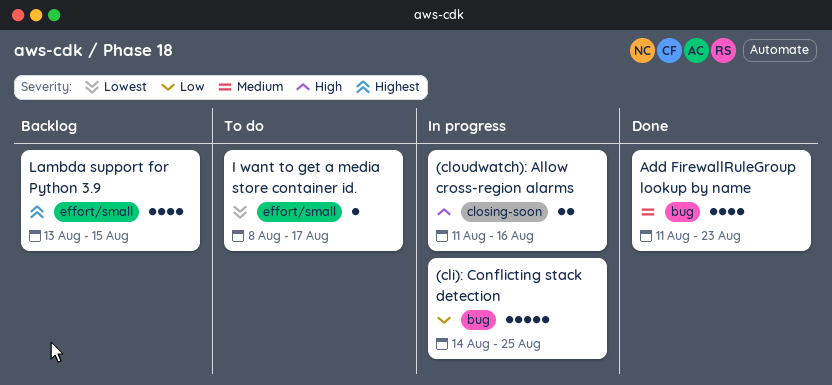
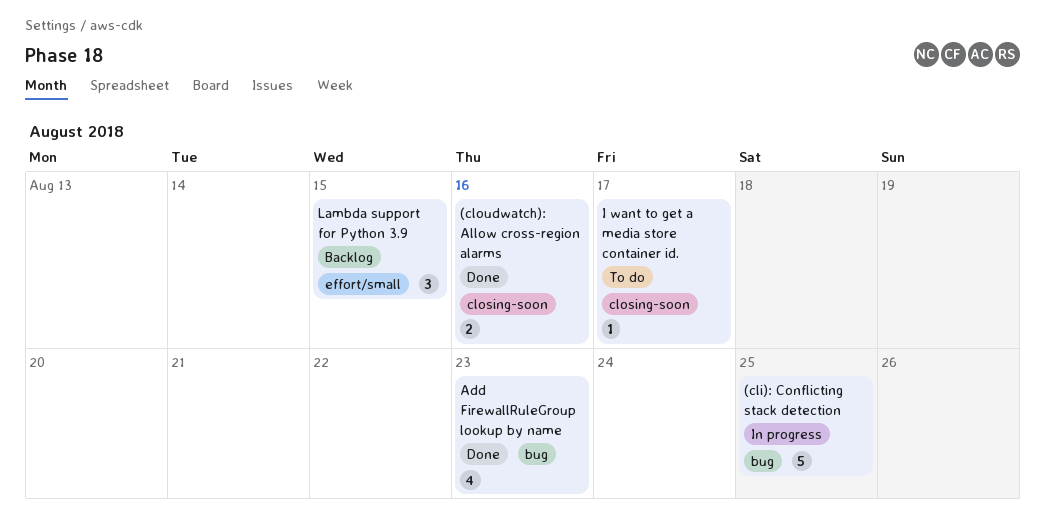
(cloudwatch): Allow cross-region alarms, status: In progress -> Done
I want to get a media store container id., label: effort/small -> closing-soon
Lambda support for Python 3.9, estimate: 4 -> 3

